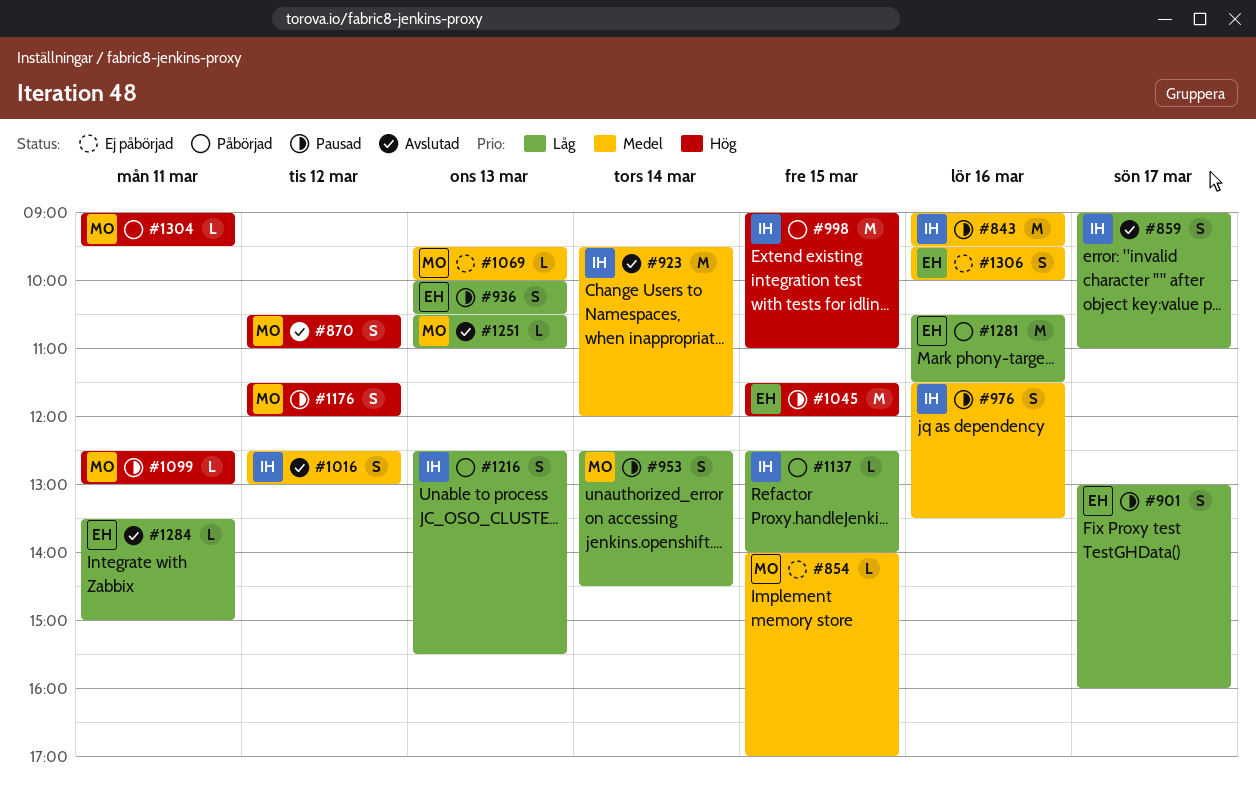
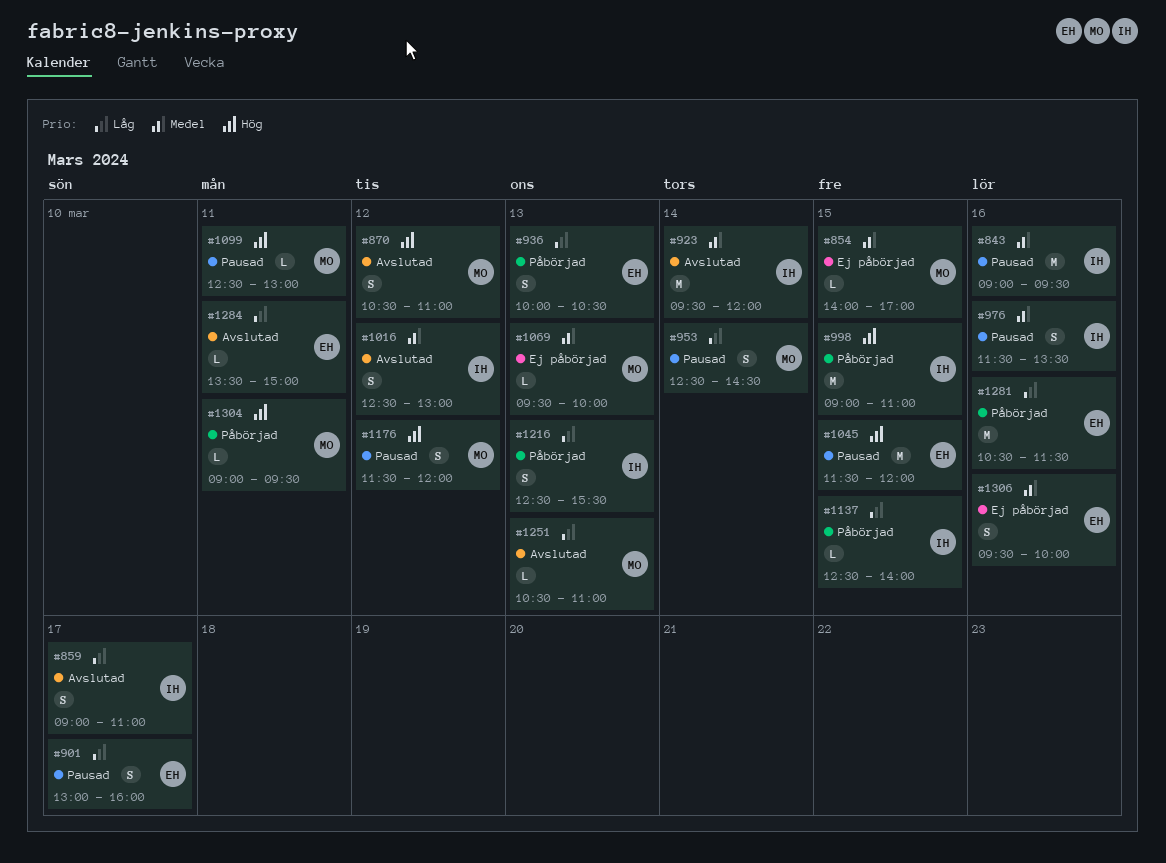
#936, status: Pausad -> Påbörjad

